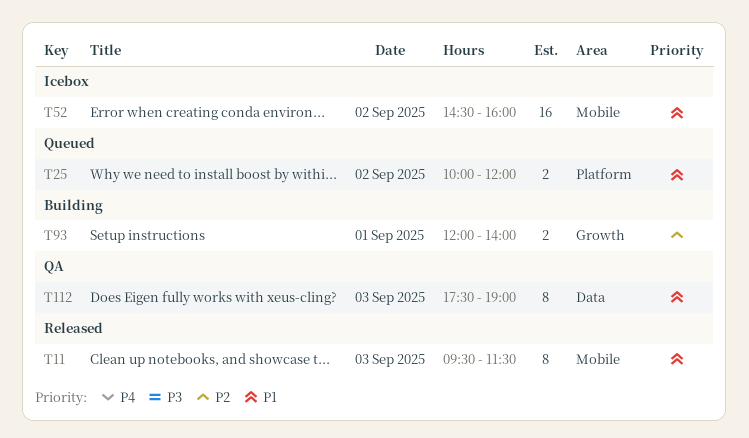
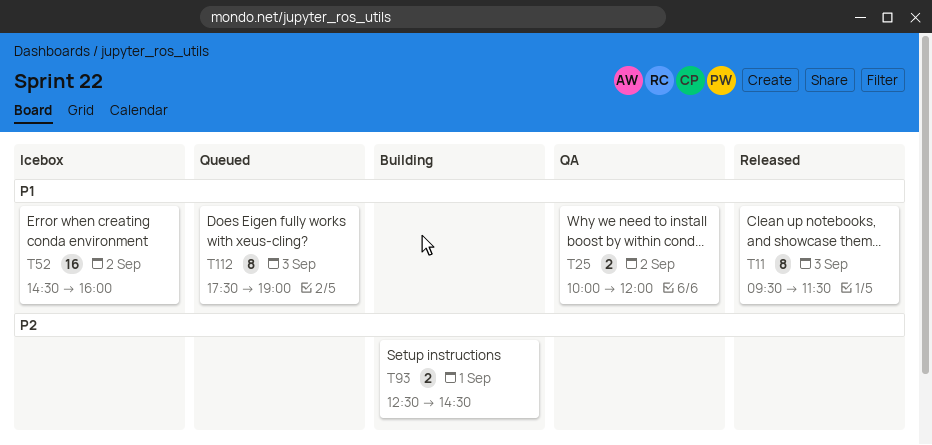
T25, status: Queued -> QA
T93, begins: 12:00 -> 12:30
T93, ends: 14:00 -> 14:30
T112, status: QA -> Queued

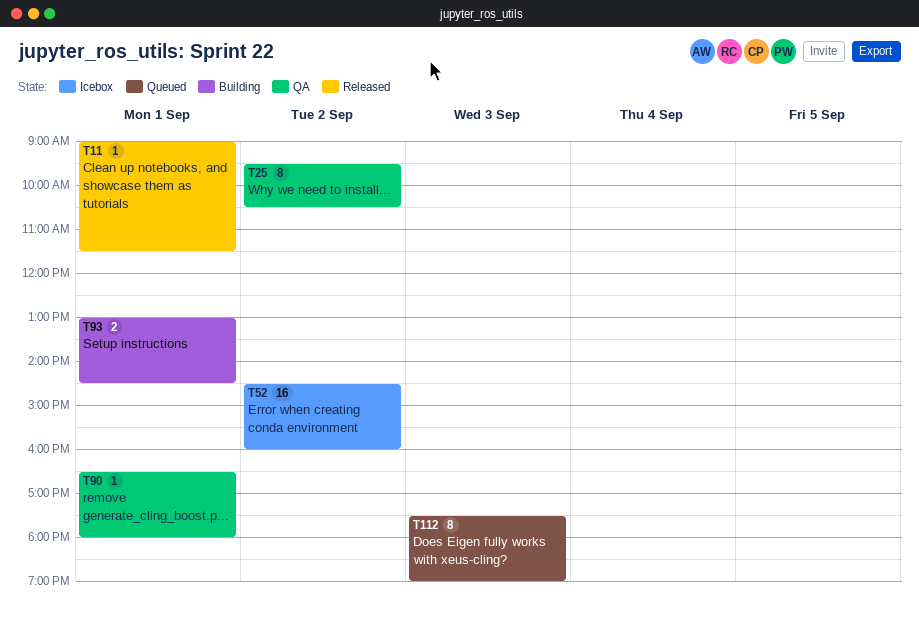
T11, estimate: 8 -> 1
T11, day: Sep 3 -> Sep 1
T11, begins: 09:30 -> 09:00
T25, estimate: 2 -> 8
T25, begins: 10:00 -> 09:30
T25, ends: 12:00 -> 10:30
T90: none -> present
T93, begins: 12:30 -> 13:00

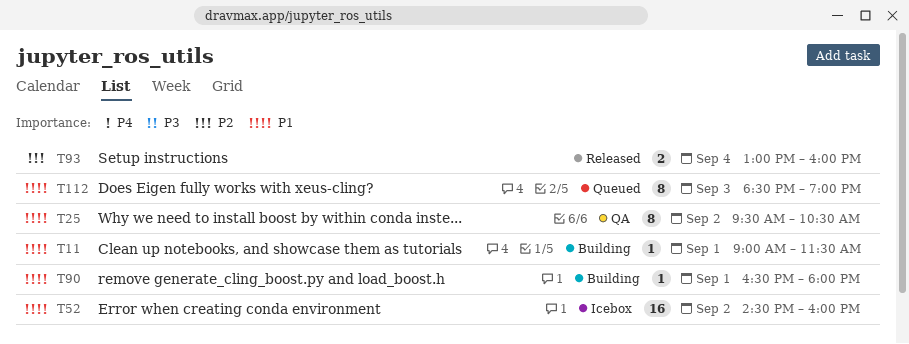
T11, status: Released -> Building
T90, status: QA -> Building
T93, status: Building -> Released
T93, day: Sep 1 -> Sep 4
T93, ends: 14:30 -> 16:00
T112, begins: 17:30 -> 18:30

